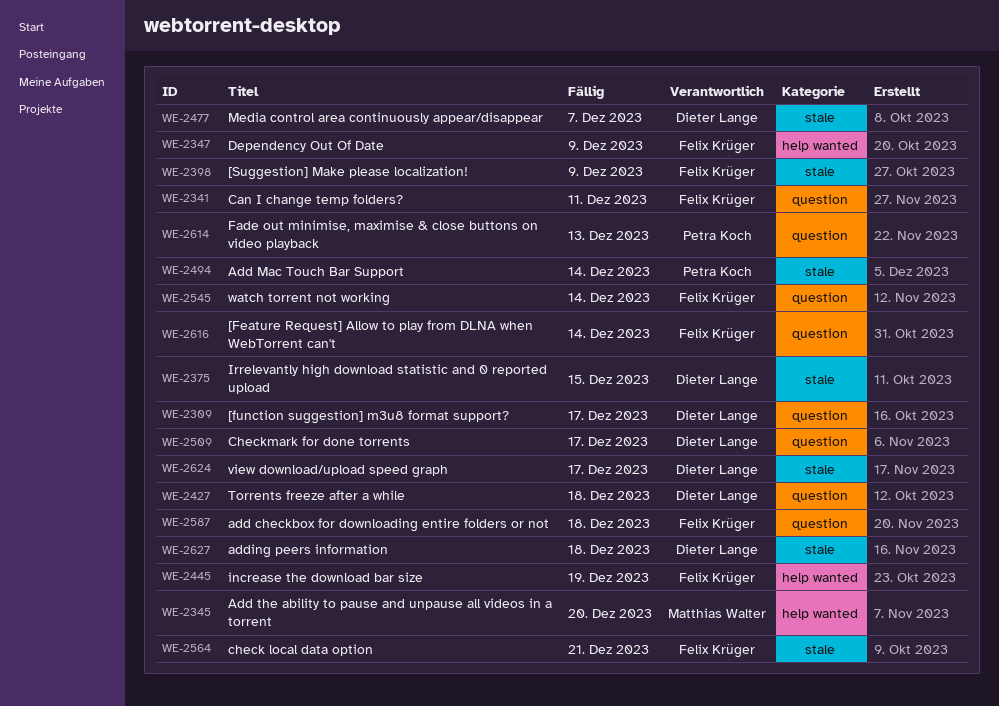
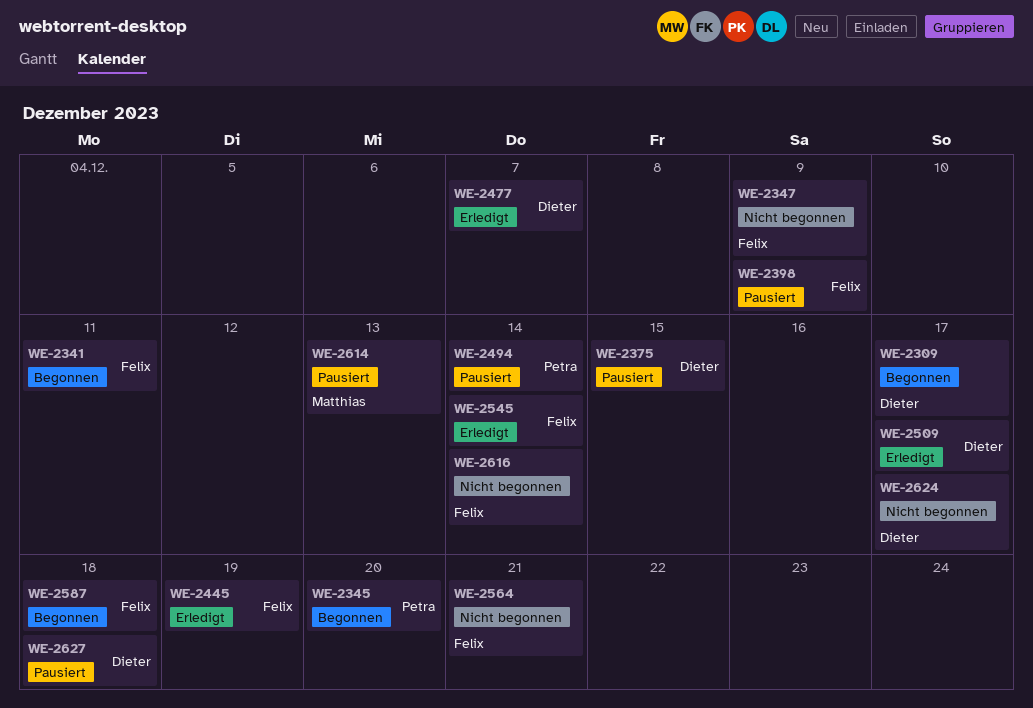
WE-2345, owner: Matthias Walter -> Petra Koch
WE-2427: present -> none
WE-2614, owner: Petra Koch -> Matthias Walter

